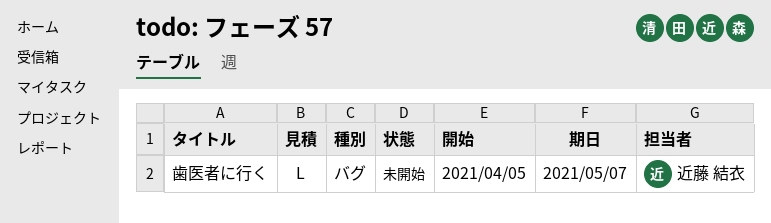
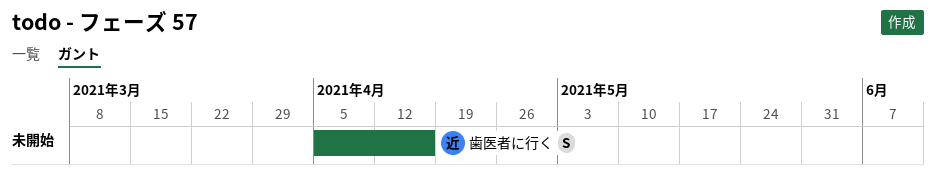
歯医者に行く, estimate: L -> S
歯医者に行く, due: May 7 -> Apr 16

